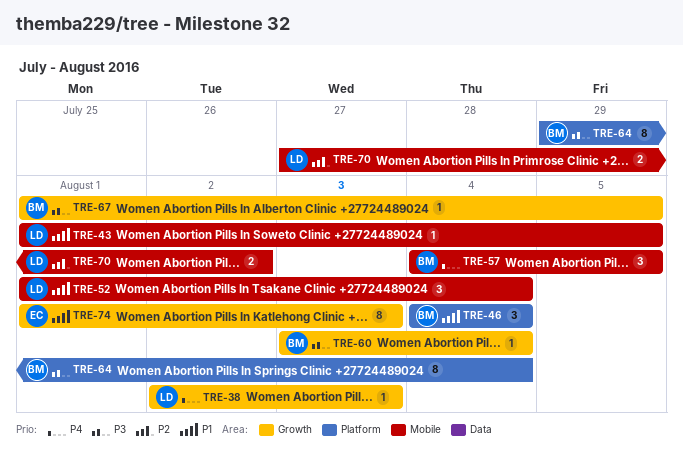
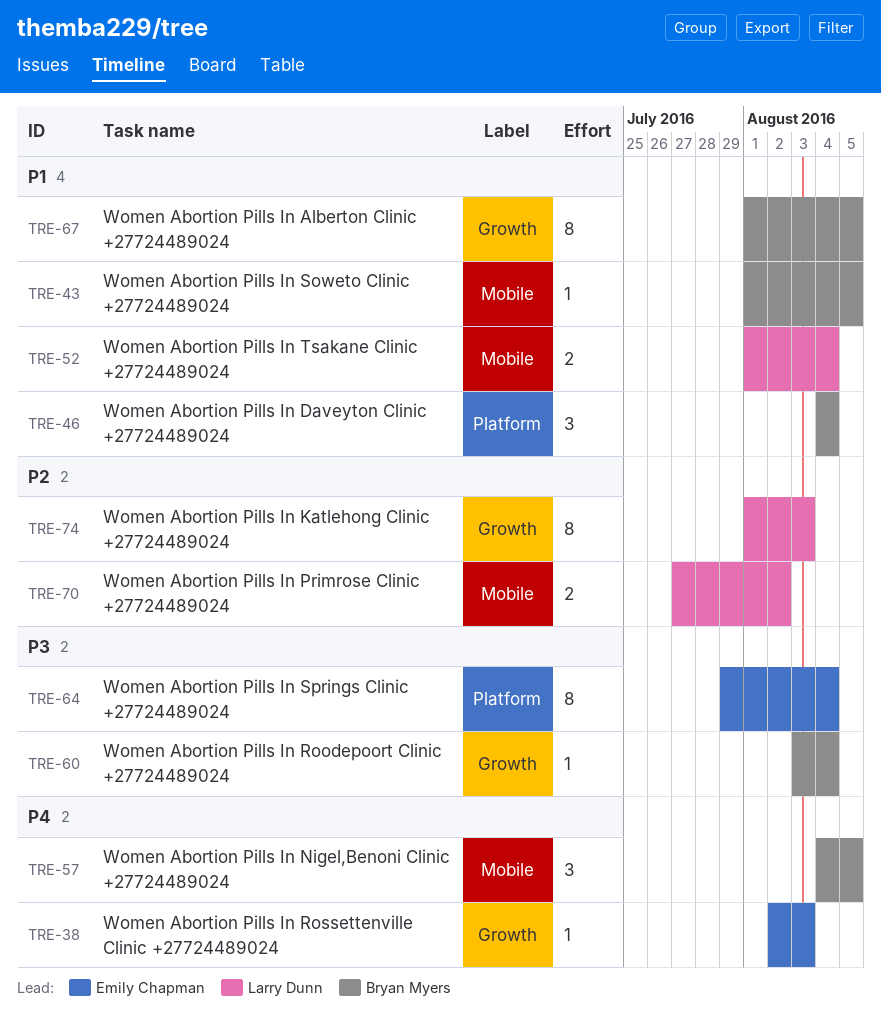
TRE-38, owner: Larry Dunn -> Emily Chapman
TRE-43, owner: Larry Dunn -> Bryan Myers
TRE-52, estimate: 3 -> 2
TRE-64, owner: Bryan Myers -> Emily Chapman
TRE-67, priority: P3 -> P1
TRE-67, estimate: 1 -> 8
TRE-74, owner: Emily Chapman -> Larry Dunn
TRE-74, priority: P1 -> P2

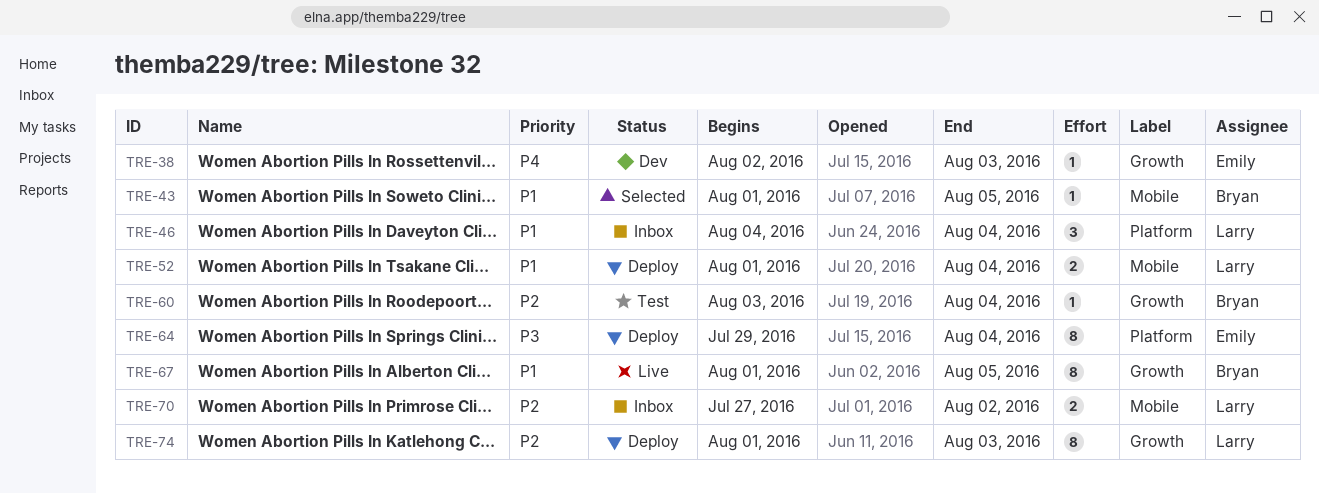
TRE-46, owner: Bryan Myers -> Larry Dunn
TRE-57: present -> none
TRE-60, priority: P3 -> P2

